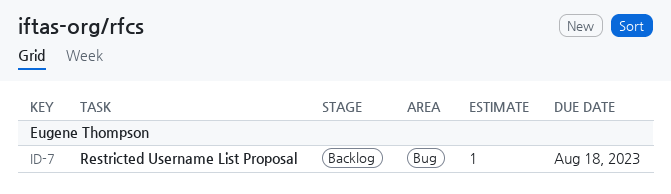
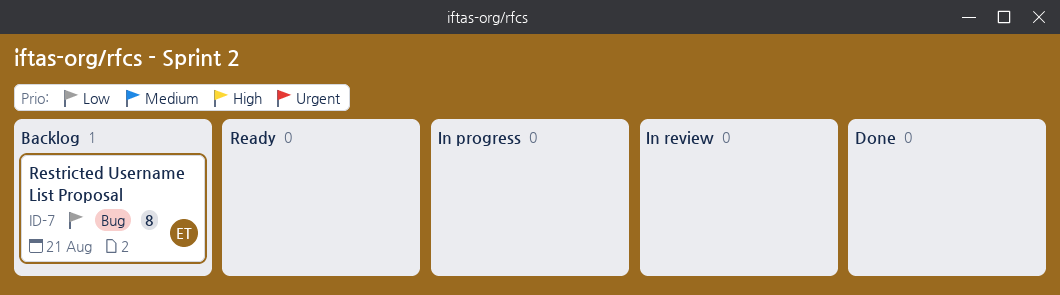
ID-7, estimate: 1 -> 8
ID-7, due: Aug 18 -> Aug 21

